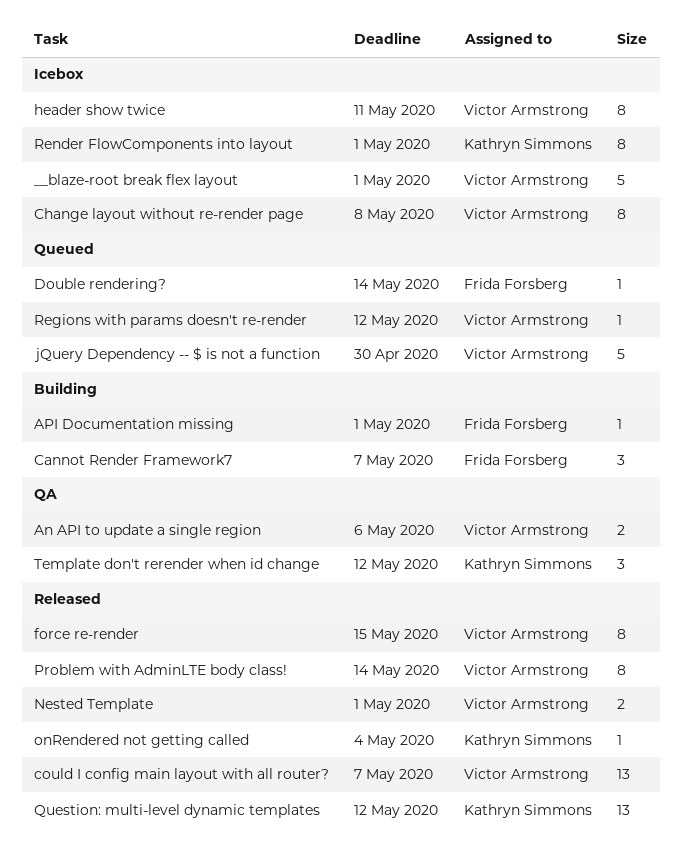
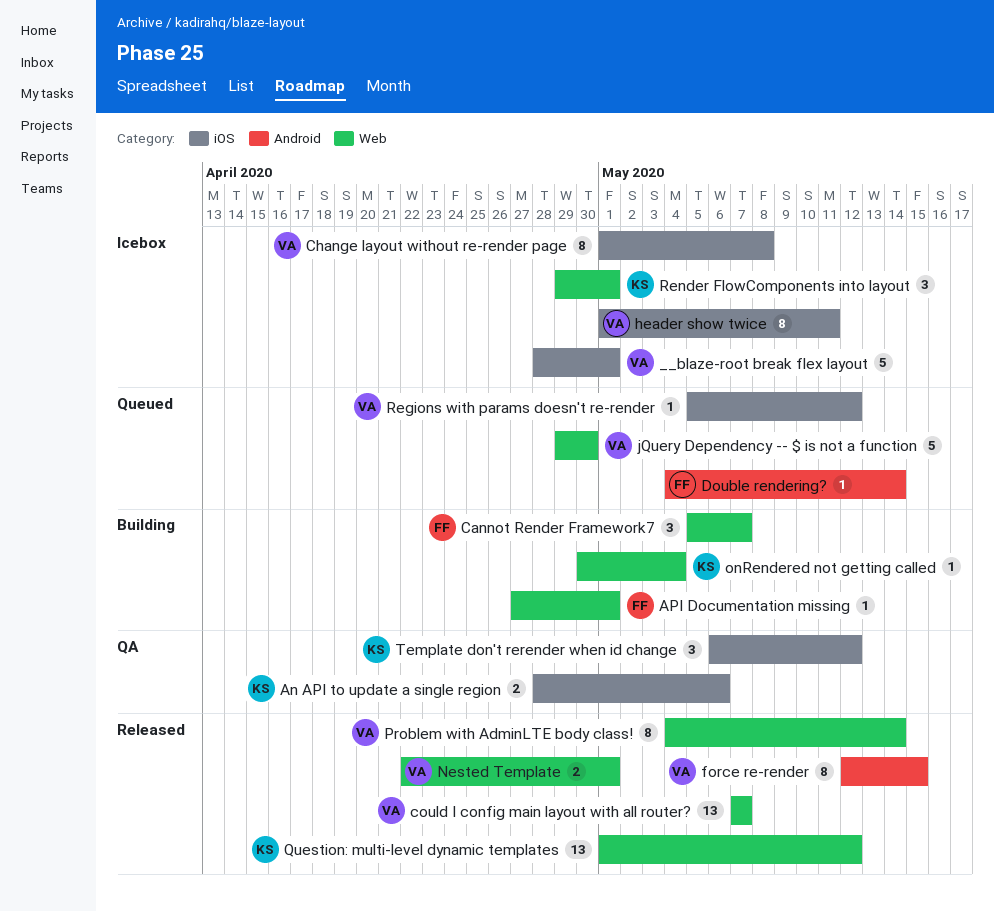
An API to update a single region, owner: Victor Armstrong -> Kathryn Simmons
onRendered not getting called, status: Released -> Building
Render FlowComponents into layout, estimate: 8 -> 3

